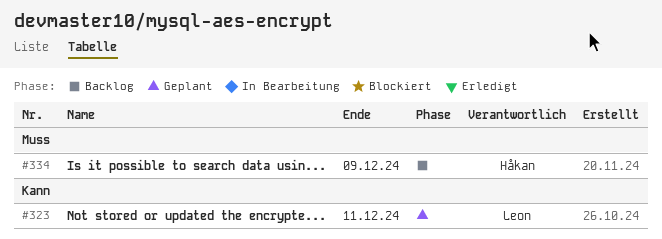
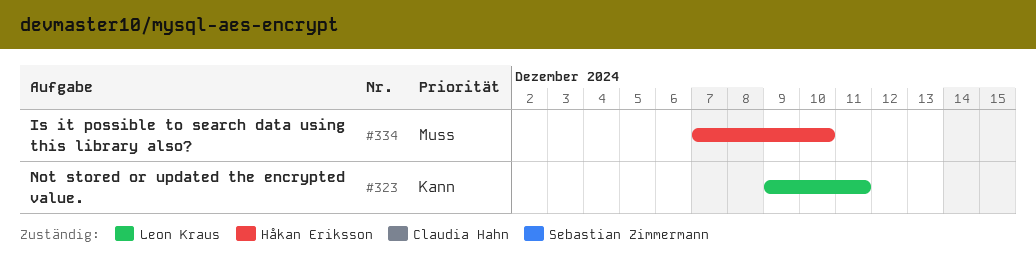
#334, due: Dec 9 -> Dec 10

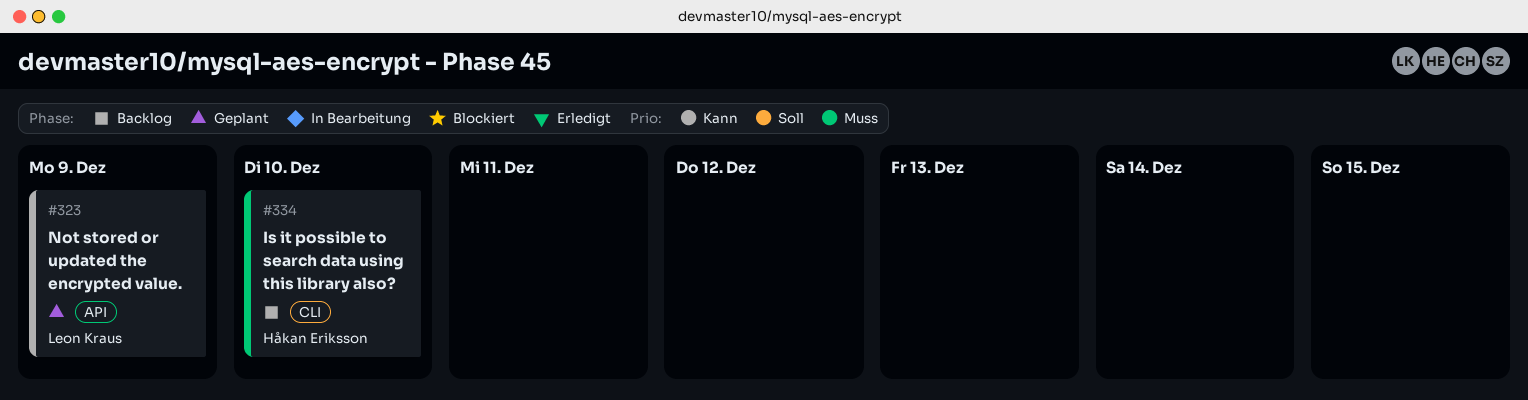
#323, due: Dec 11 -> Dec 9

